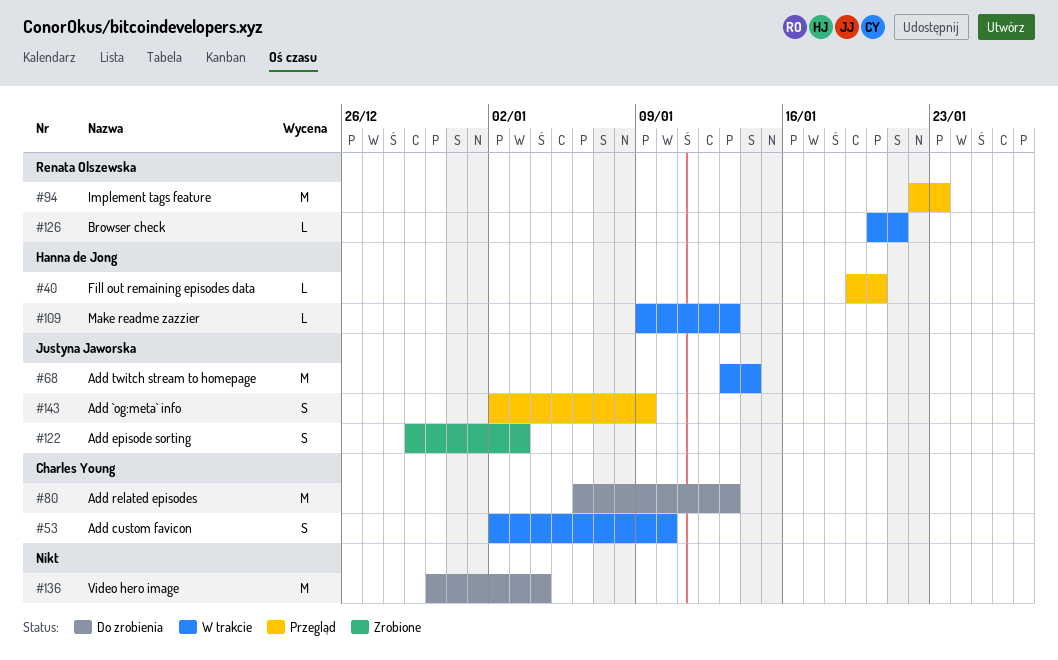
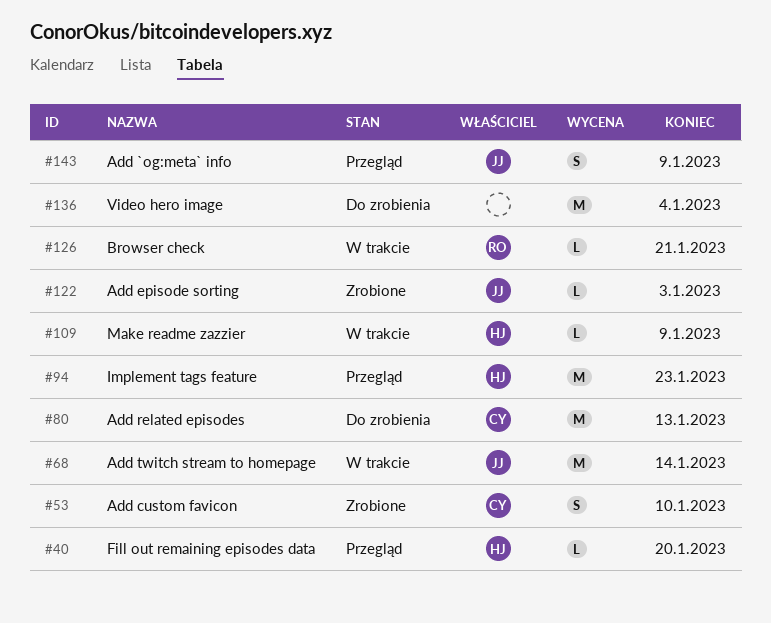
#53, status: W trakcie -> Zrobione
#94, owner: Renata Olszewska -> Hanna de Jong
#109, due: Jan 13 -> Jan 9
#122, estimate: S -> L

